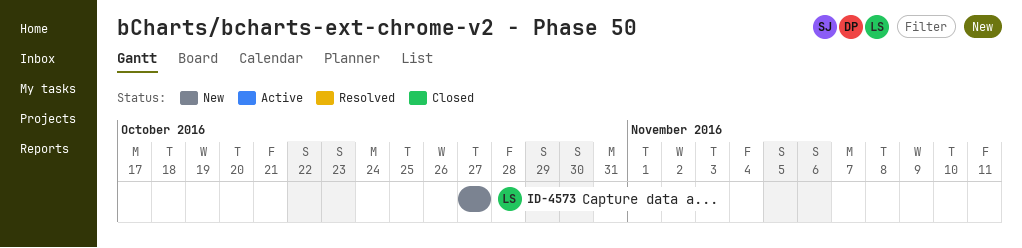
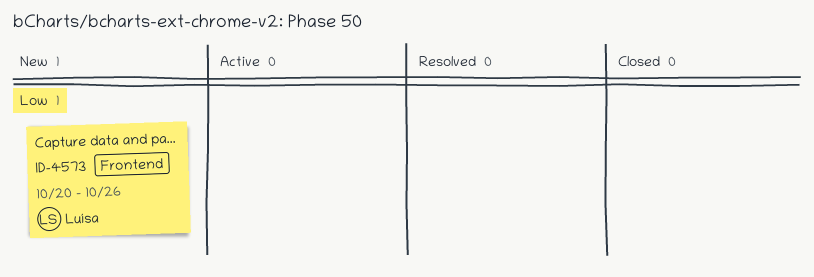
ID-4573, start: Oct 27 -> Oct 20
ID-4573, due: Oct 27 -> Oct 26

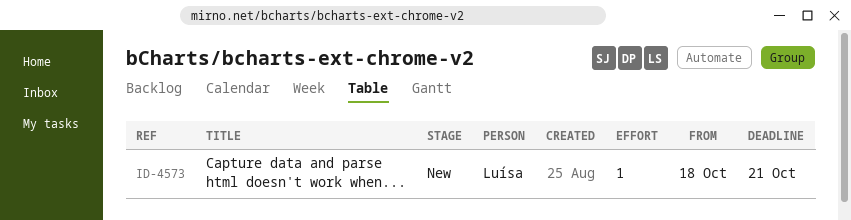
ID-4573, start: Oct 20 -> Oct 18
ID-4573, due: Oct 26 -> Oct 21

